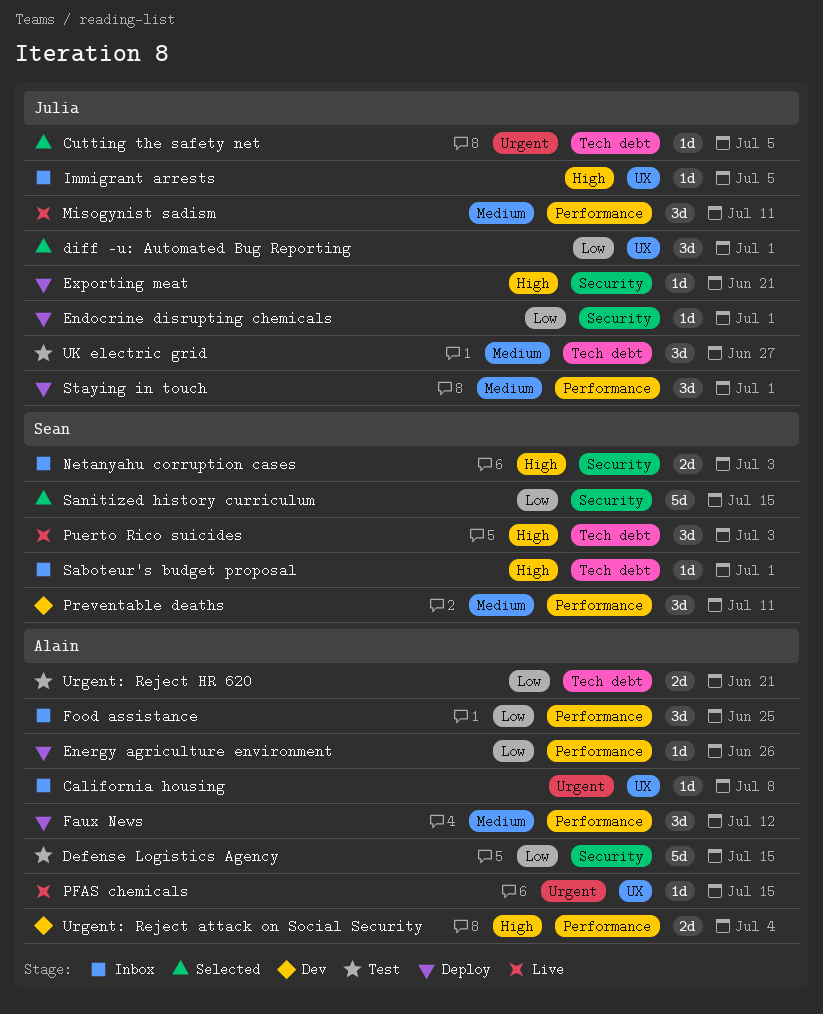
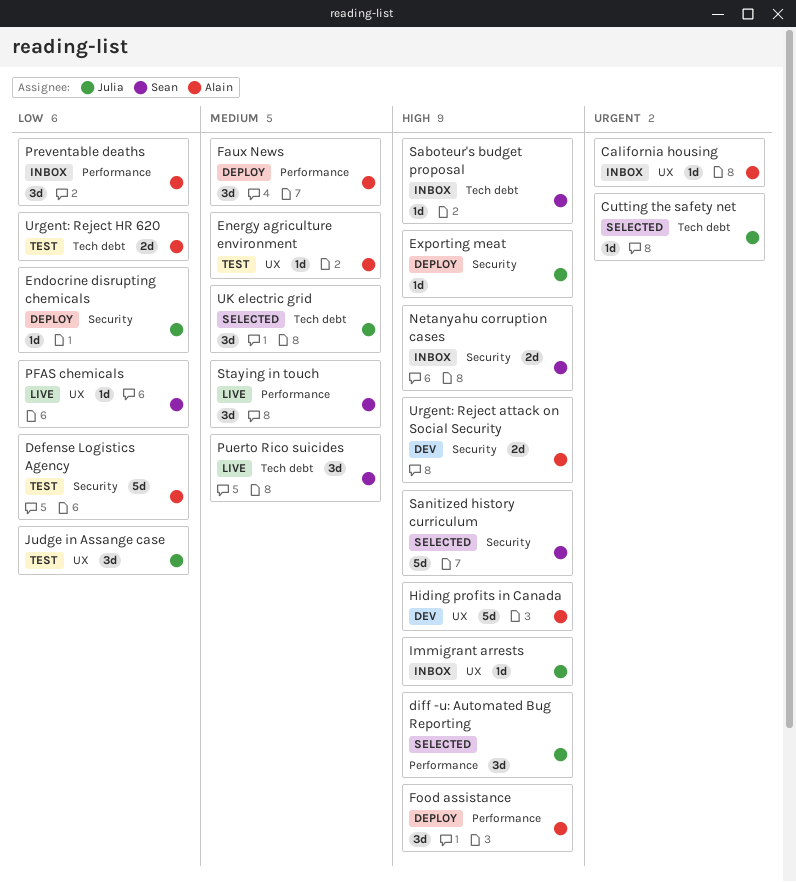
diff -u: Automated Bug Reporting, priority: Low -> High
diff -u: Automated Bug Reporting, label: UX -> Performance
Energy agriculture environment, status: Deploy -> Test
Energy agriculture environment, priority: Low -> Medium
Energy agriculture environment, label: Performance -> UX
Food assistance, status: Inbox -> Deploy
Food assistance, priority: Low -> High
Hiding profits in Canada: none -> present
Judge in Assange case: none -> present
Misogynist sadism: present -> none
PFAS chemicals, owner: Alain -> Sean
PFAS chemicals, priority: Urgent -> Low
Preventable deaths, status: Dev -> Inbox
Preventable deaths, owner: Sean -> Alain
Preventable deaths, priority: Medium -> Low
Puerto Rico suicides, priority: High -> Medium
Sanitized history curriculum, priority: Low -> High
Staying in touch, status: Deploy -> Live
Staying in touch, owner: Julia -> Sean
UK electric grid, status: Test -> Selected
Urgent: Reject attack on Social Security, label: Performance -> Security

